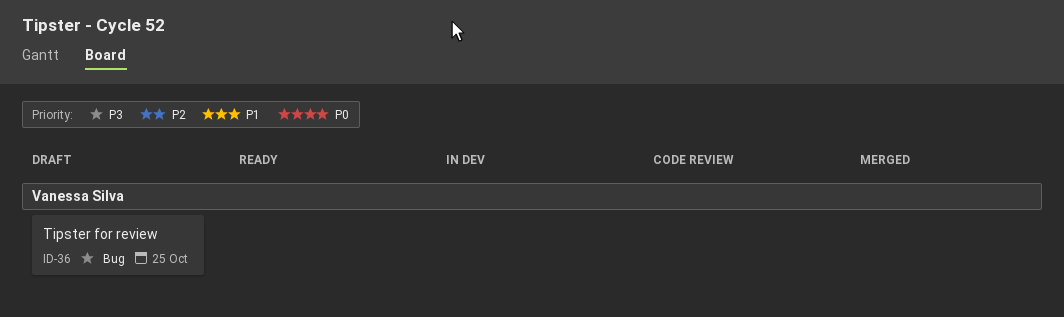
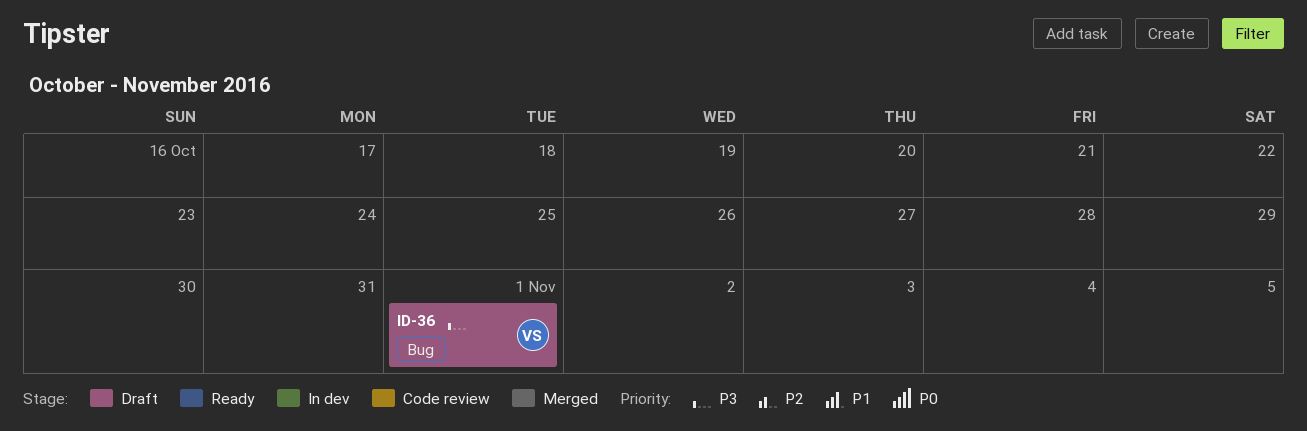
ID-36, due: Oct 25 -> Nov 1

